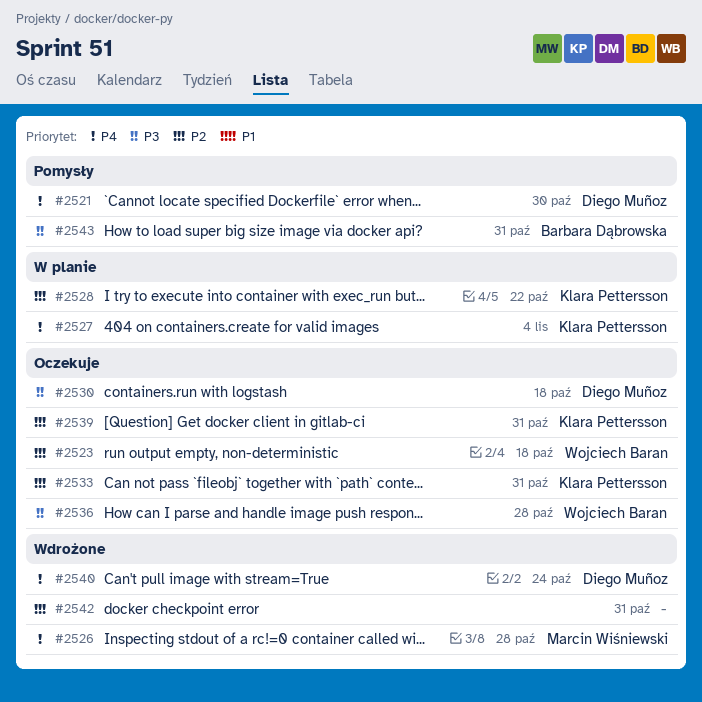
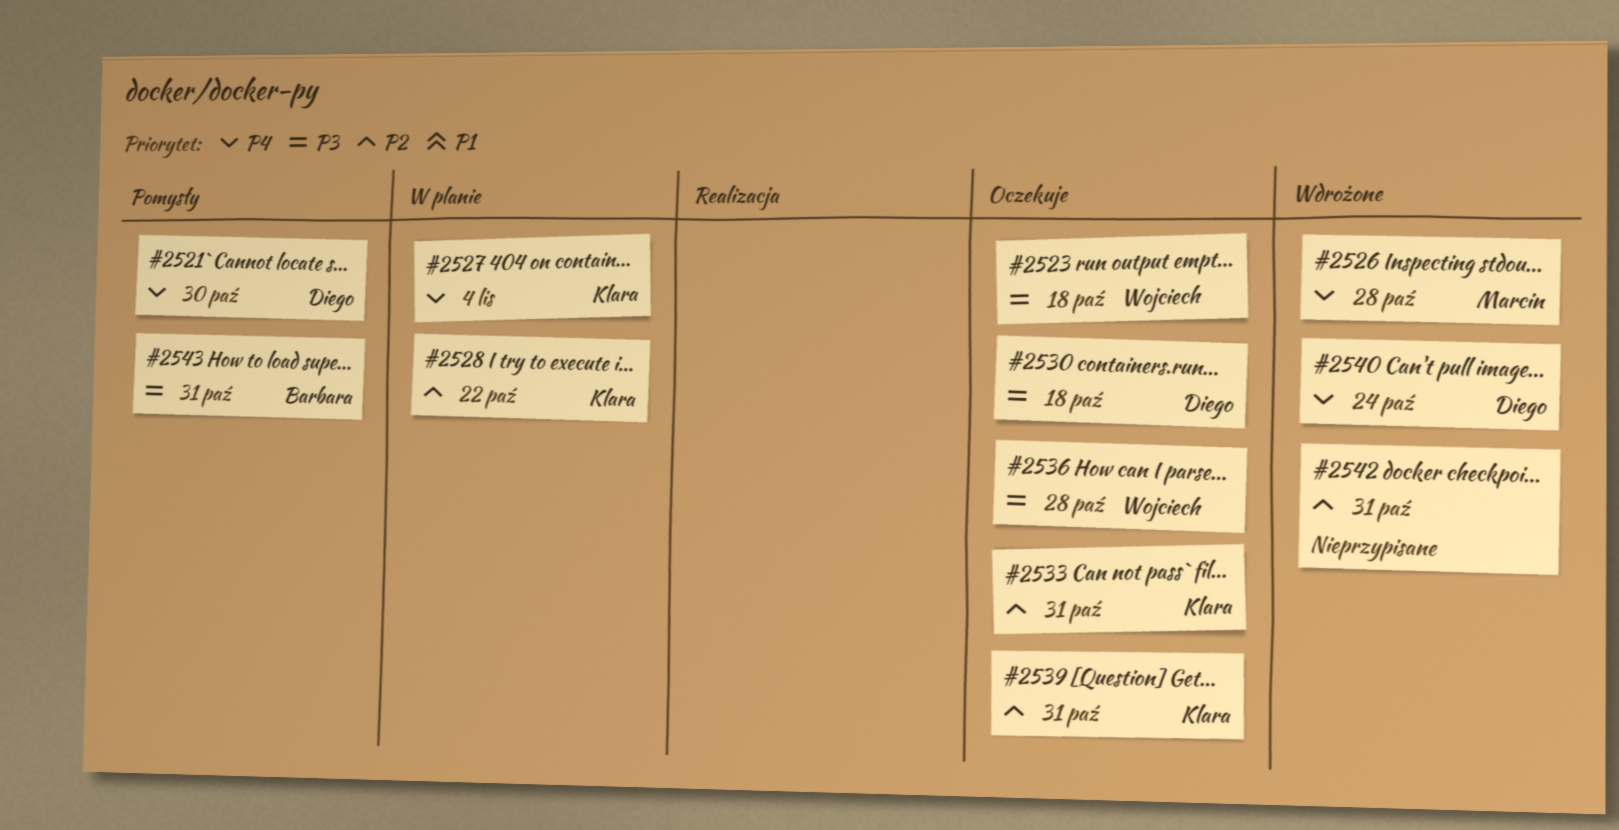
#2523, priority: P2 -> P3

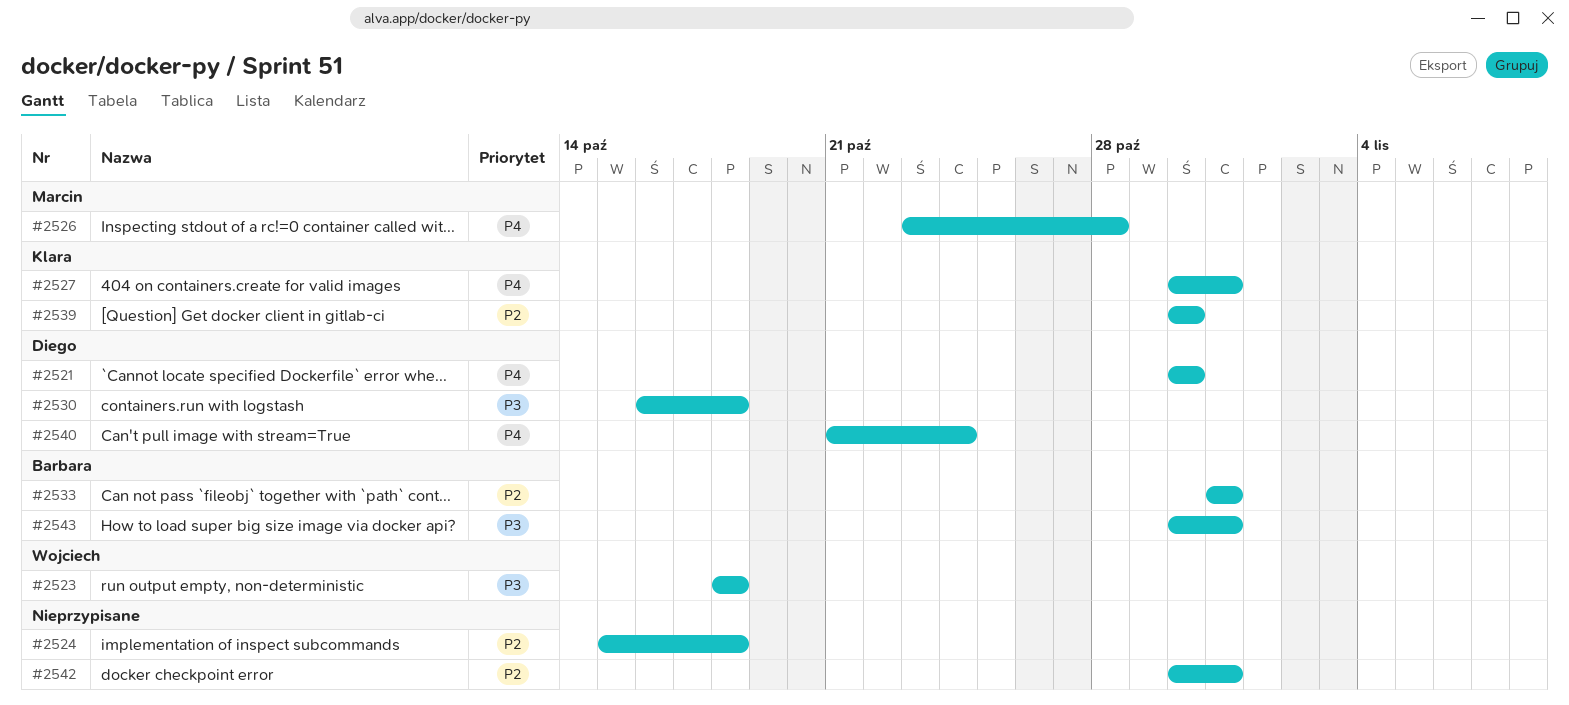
#2524: none -> present
#2527, due: Nov 4 -> Oct 31
#2528: present -> none
#2533, owner: Klara -> Barbara
#2536: present -> none
#2539, due: Oct 31 -> Oct 30

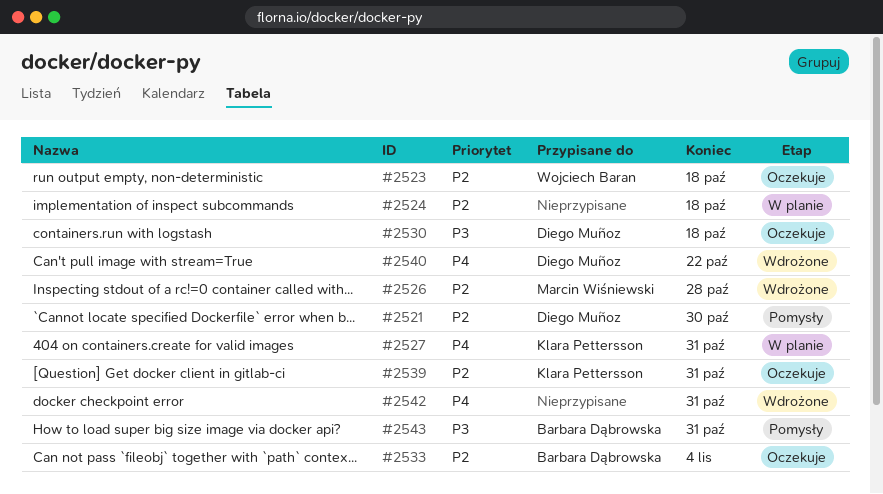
#2521, priority: P4 -> P2
#2523, priority: P3 -> P2
#2526, priority: P4 -> P2
#2533, due: Oct 31 -> Nov 4
#2539, due: Oct 30 -> Oct 31
#2540, due: Oct 24 -> Oct 22
#2542, priority: P2 -> P4

